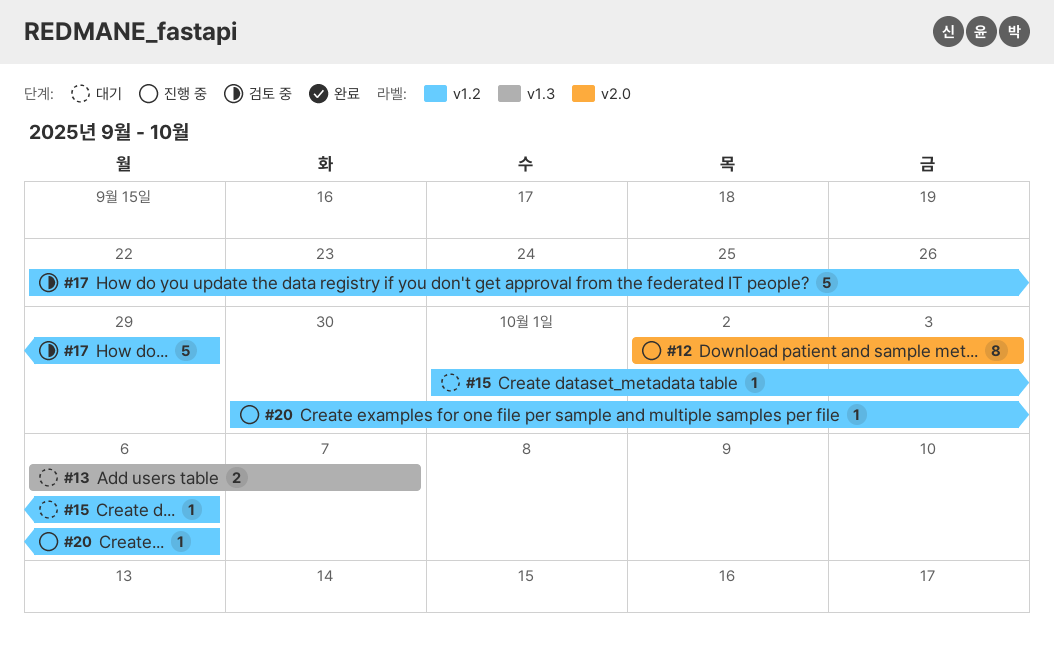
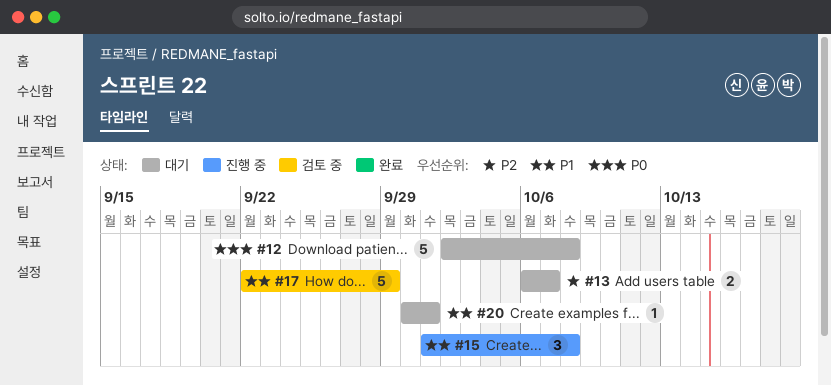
#12, status: 진행 중 -> 대기
#12, estimate: 8 -> 5
#12, due: Oct 3 -> Oct 8
#15, status: 대기 -> 진행 중
#15, estimate: 1 -> 3
#15, due: Oct 6 -> Oct 8
#20, status: 진행 중 -> 대기
#20, due: Oct 6 -> Oct 1

